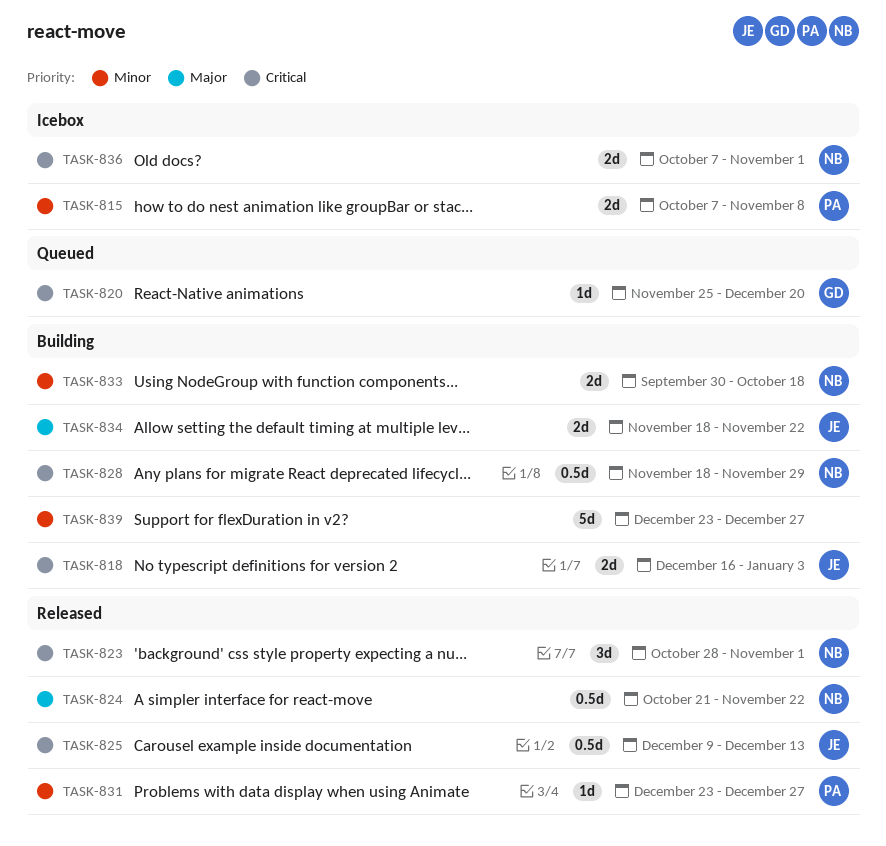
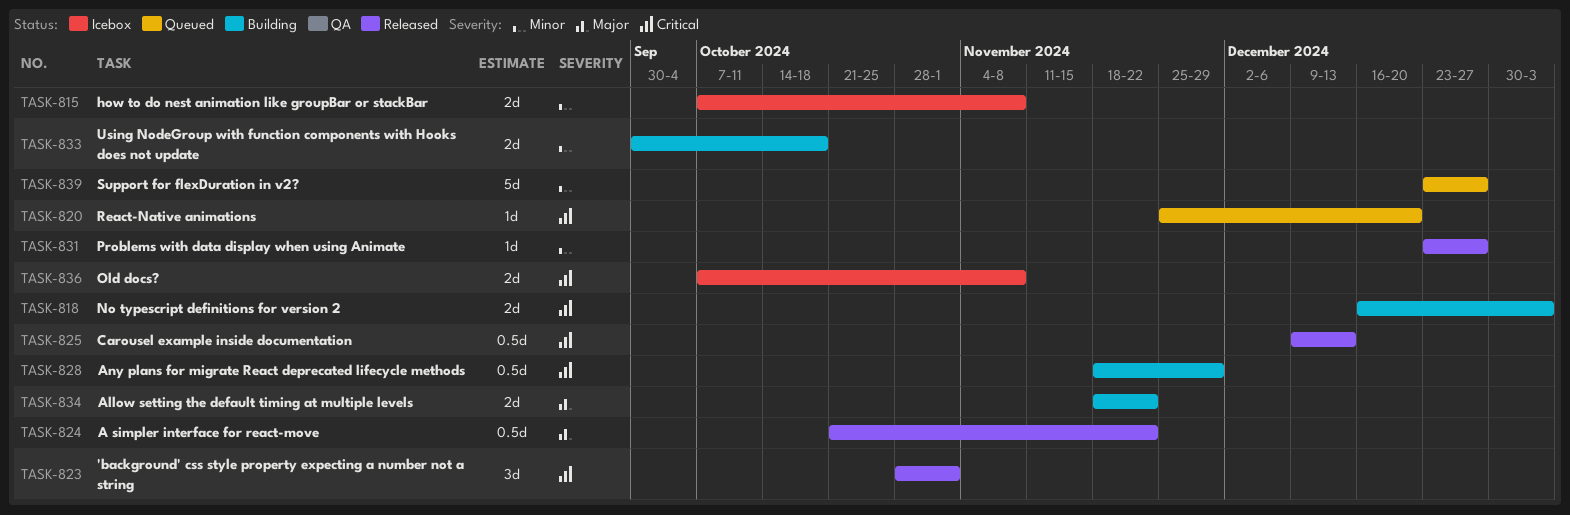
TASK-836, due: Nov 1 -> Nov 8
TASK-839, status: Building -> Queued

